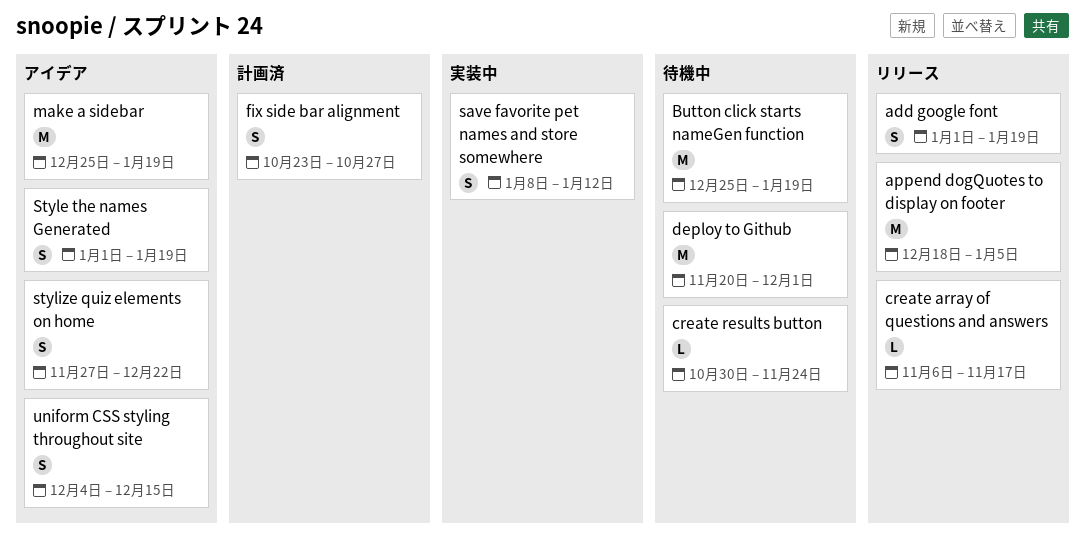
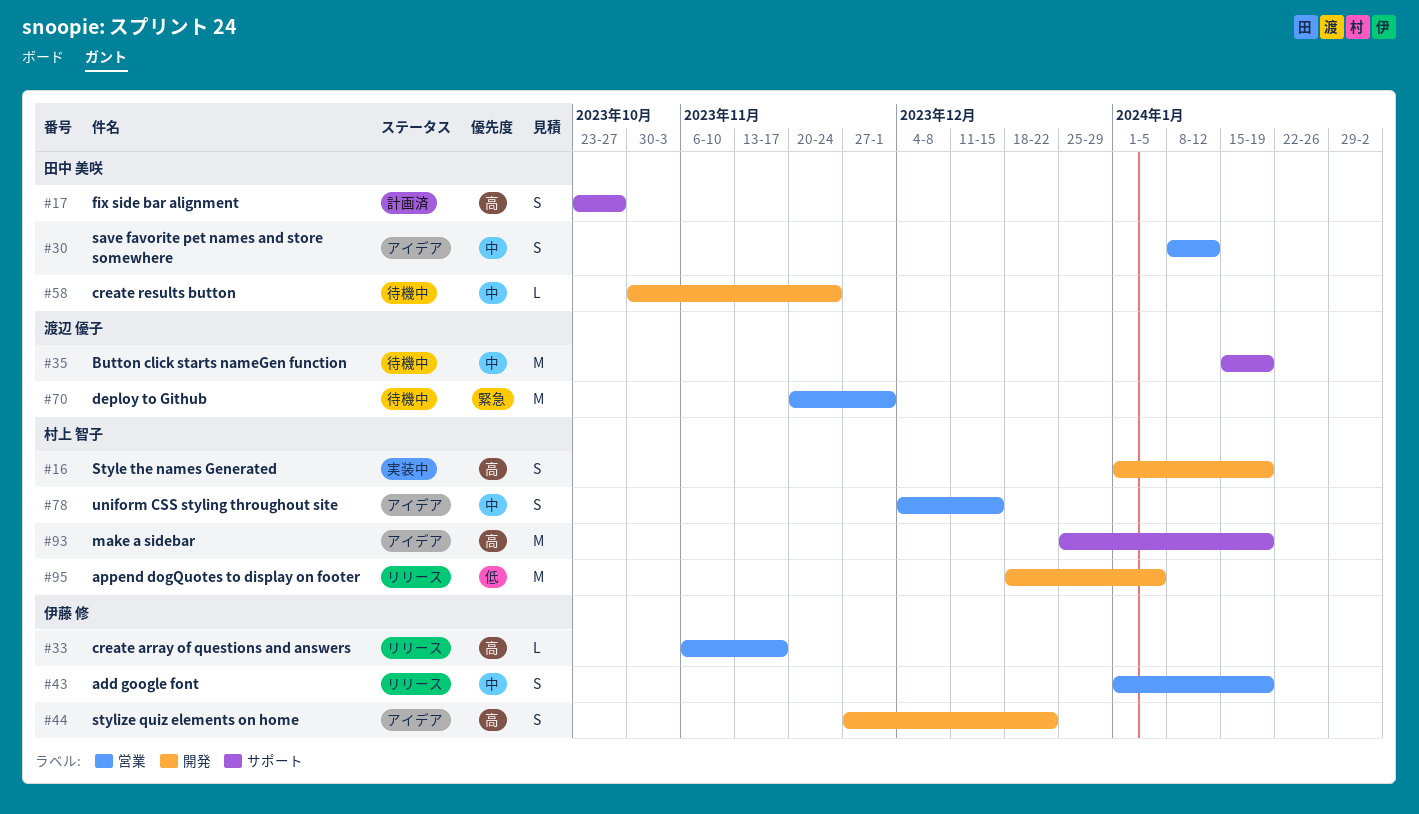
Button click starts nameGen function, start: Dec 25 -> Jan 15
save favorite pet names and store somewhere, status: 実装中 -> アイデア
Style the names Generated, status: アイデア -> 実装中

